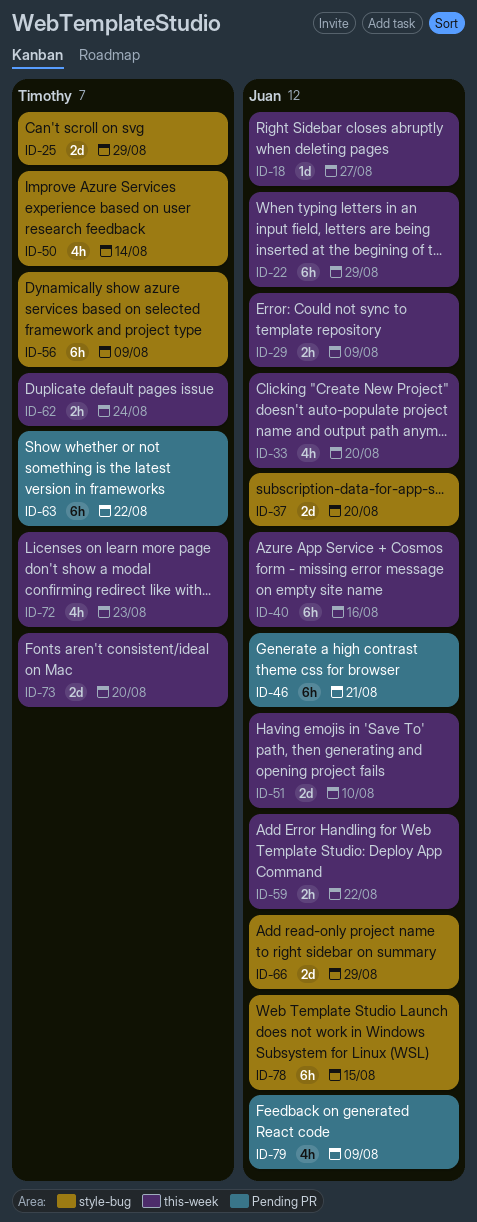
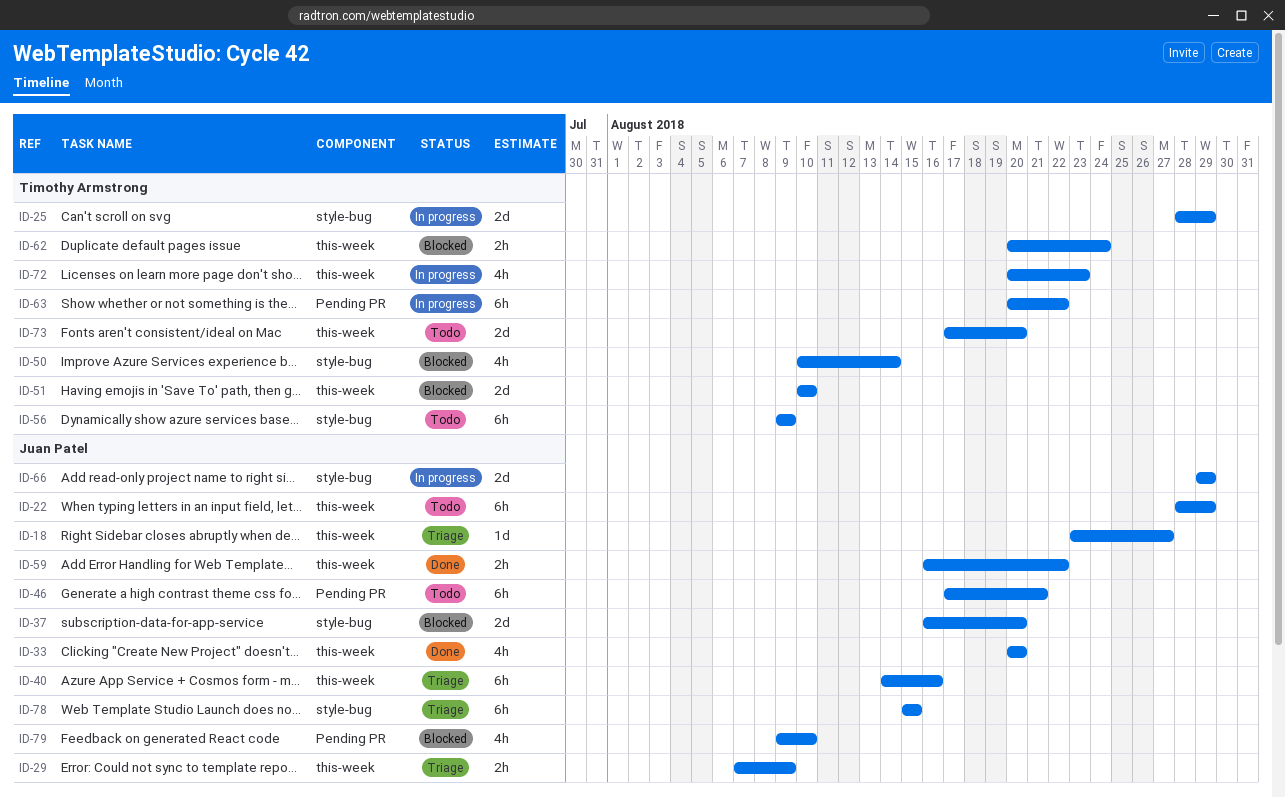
ID-51, owner: Juan Patel -> Timothy Armstrong
ID-79, due: Aug 9 -> Aug 10

